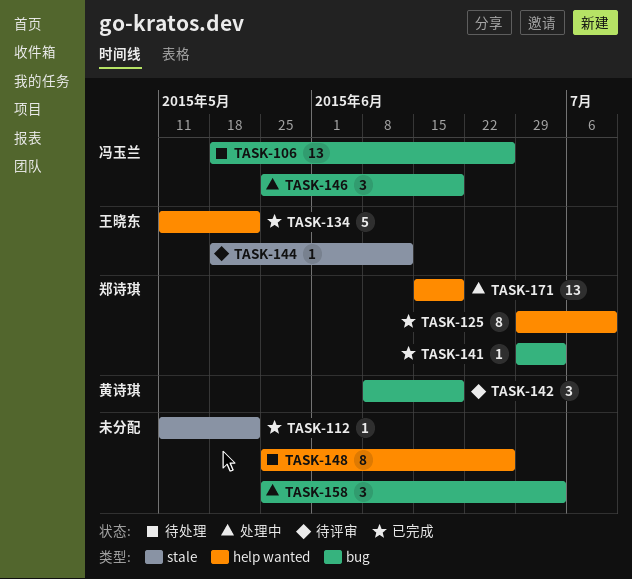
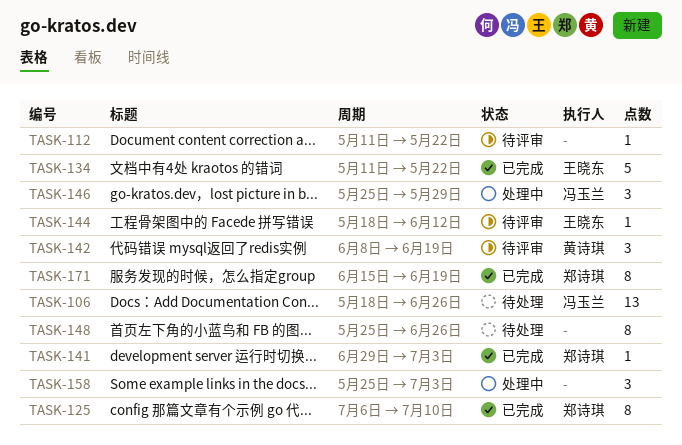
TASK-112, status: 已完成 -> 待评审
TASK-125, start: Jun 29 -> Jul 6
TASK-146, due: Jun 19 -> May 29
TASK-171, status: 处理中 -> 已完成
TASK-171, estimate: 13 -> 8

